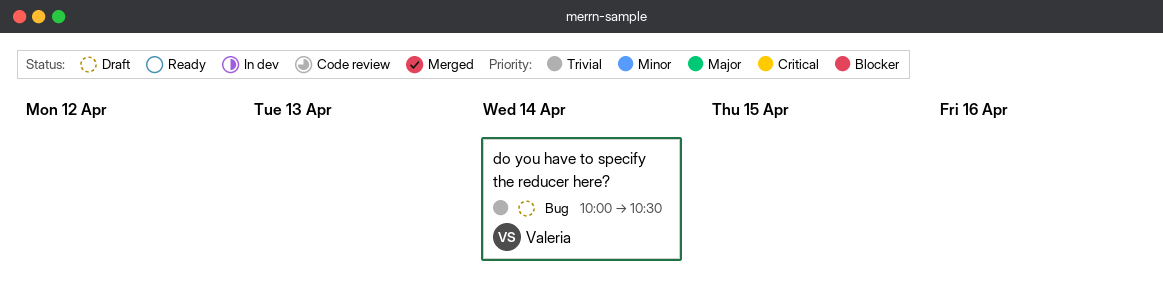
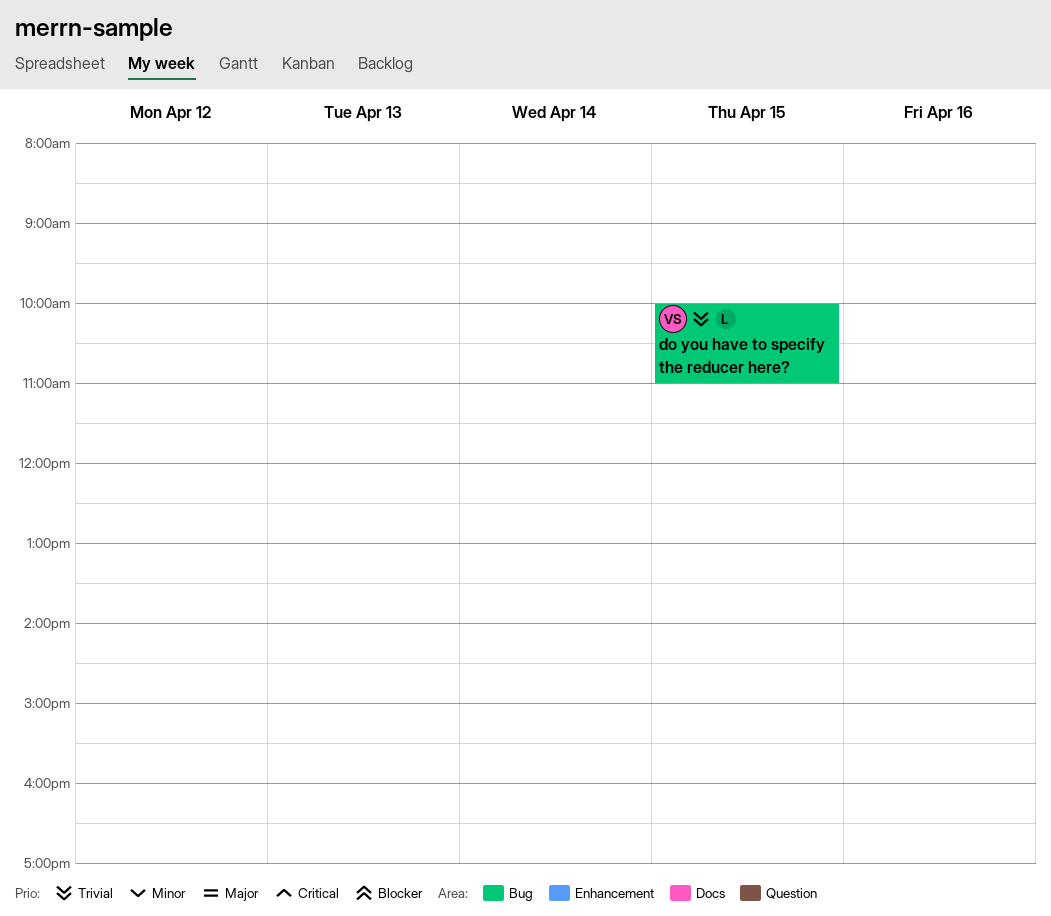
do you have to specify the reducer here?, day: Apr 14 -> Apr 15
do you have to specify the reducer here?, ends: 10:30 -> 11:00

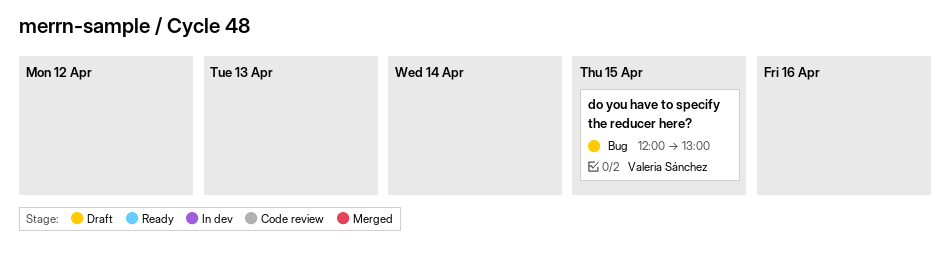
do you have to specify the reducer here?, begins: 10:00 -> 12:00
do you have to specify the reducer here?, ends: 11:00 -> 13:00

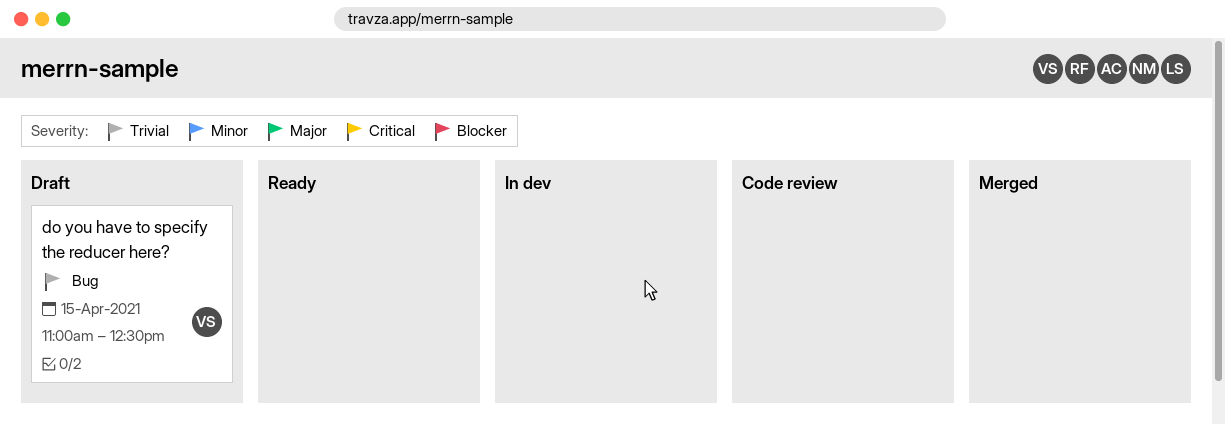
do you have to specify the reducer here?, begins: 12:00 -> 11:00
do you have to specify the reducer here?, ends: 13:00 -> 12:30

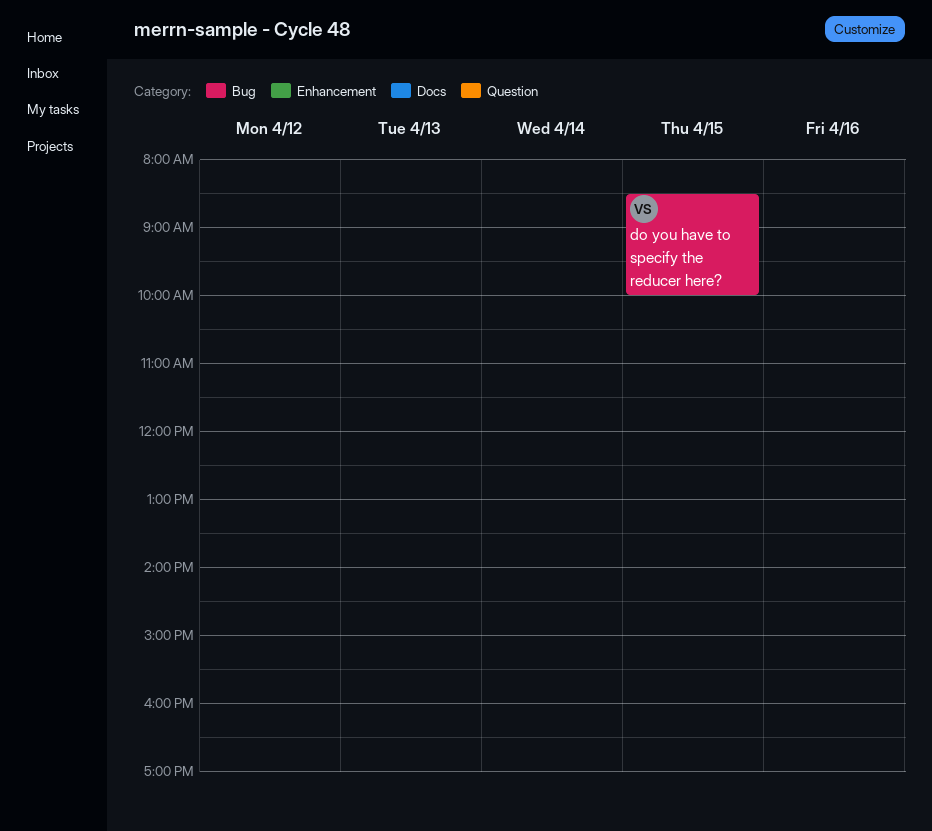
do you have to specify the reducer here?, begins: 11:00 -> 08:30
do you have to specify the reducer here?, ends: 12:30 -> 10:00

